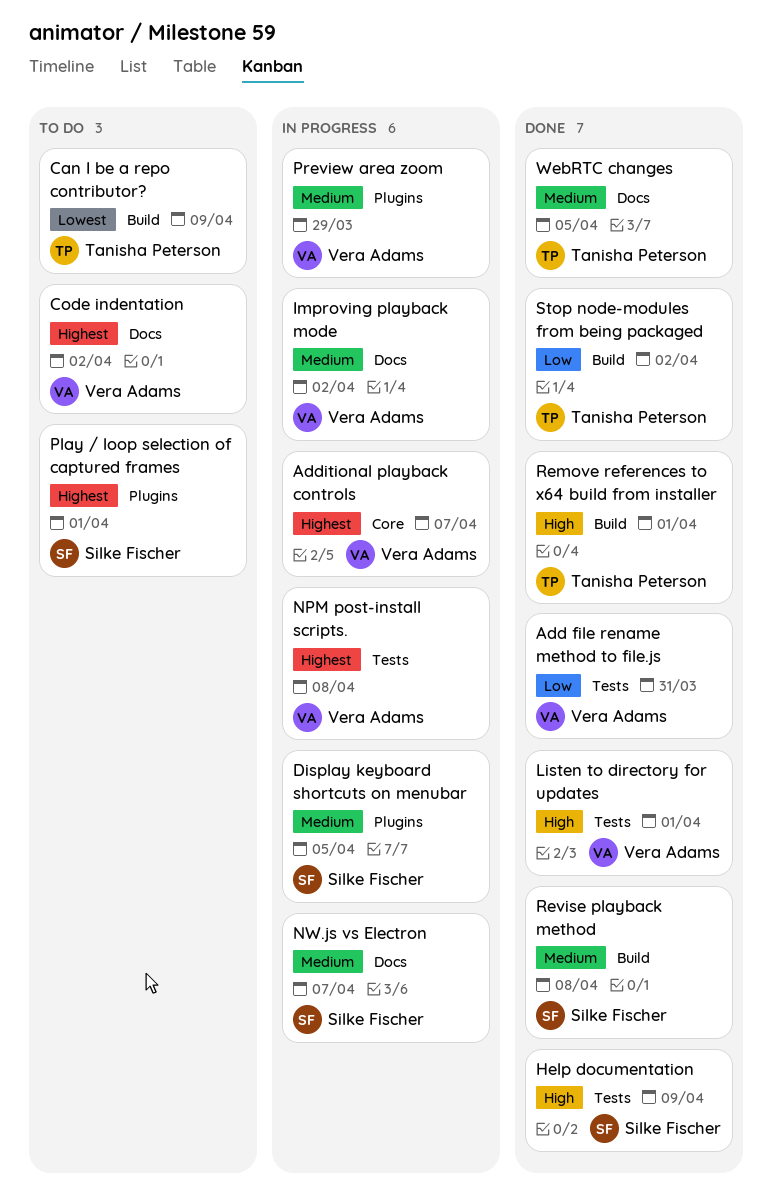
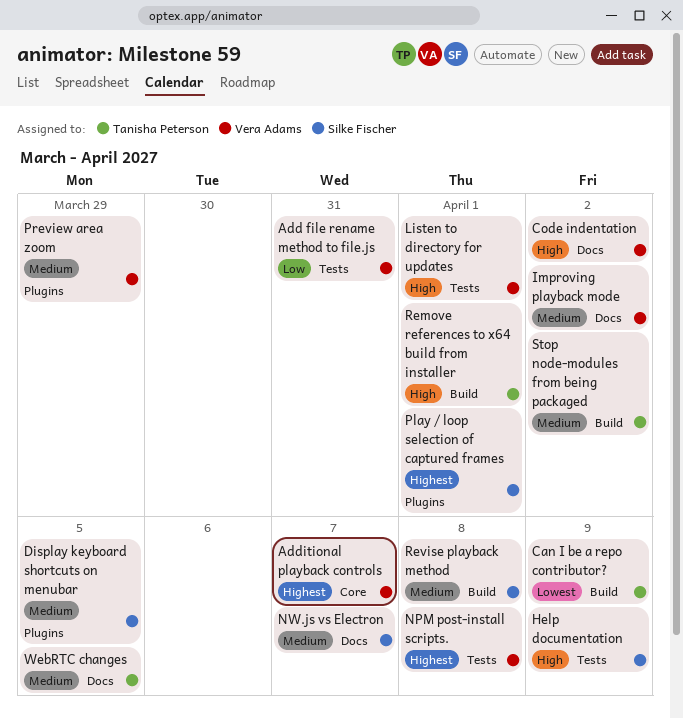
Code indentation, priority: Highest -> High
Stop node-modules from being packaged, priority: Low -> Medium

